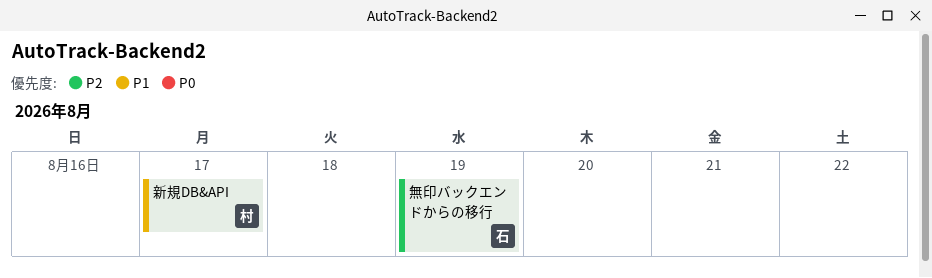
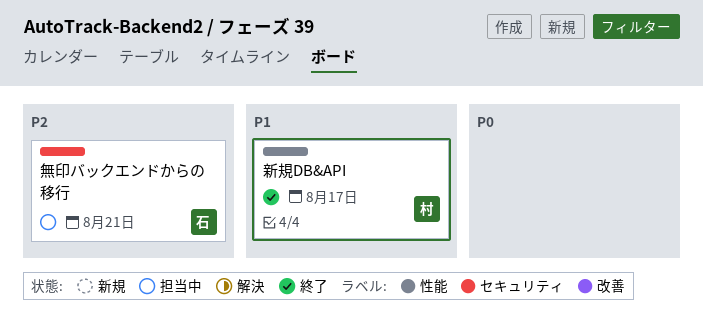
無印バックエンドからの移行, due: Aug 19 -> Aug 21

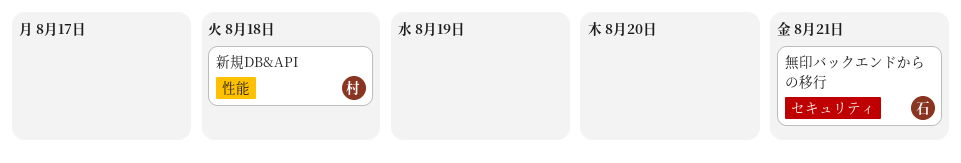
新規DB&API, due: Aug 17 -> Aug 18

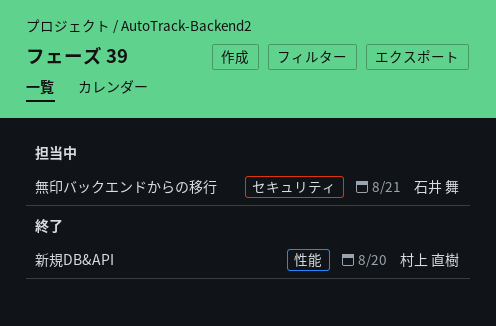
新規DB&API, due: Aug 18 -> Aug 20

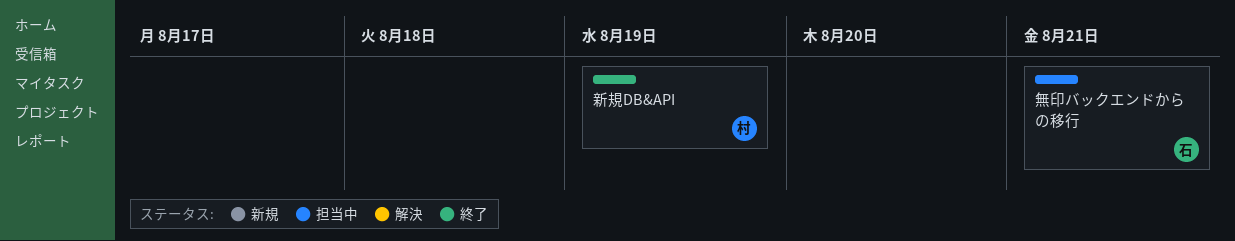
新規DB&API, due: Aug 20 -> Aug 19

